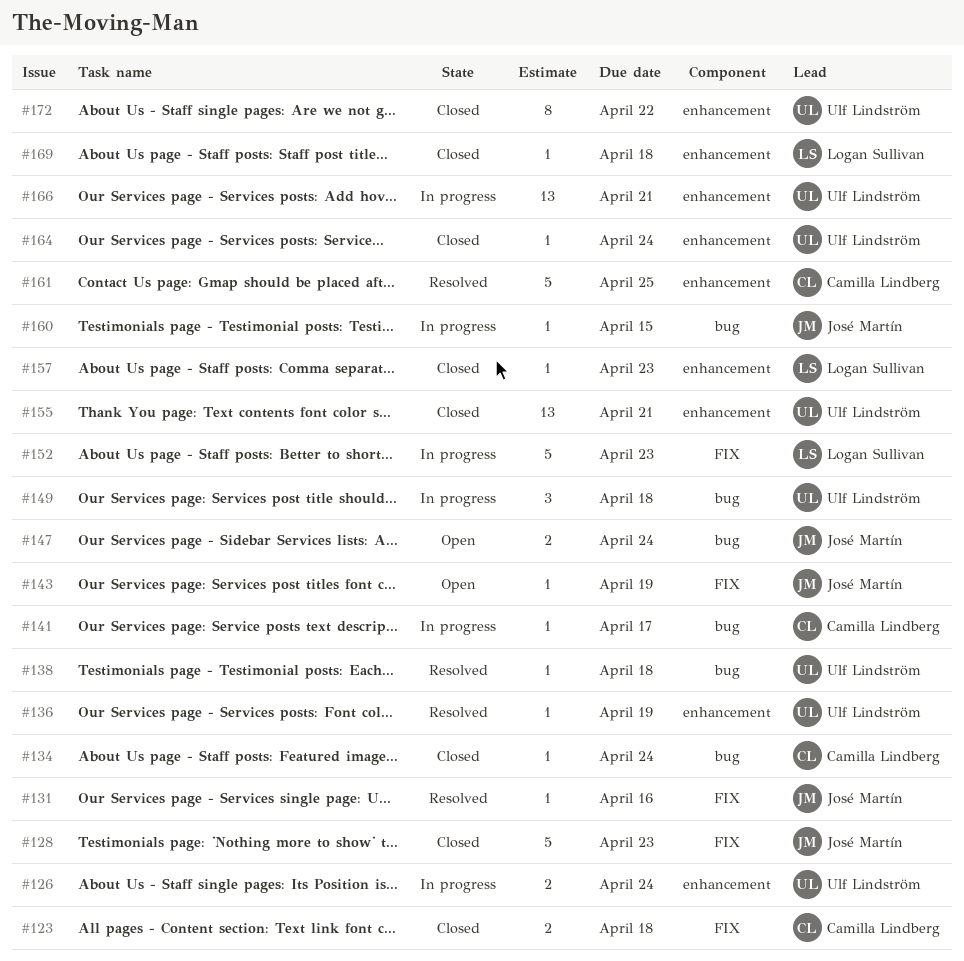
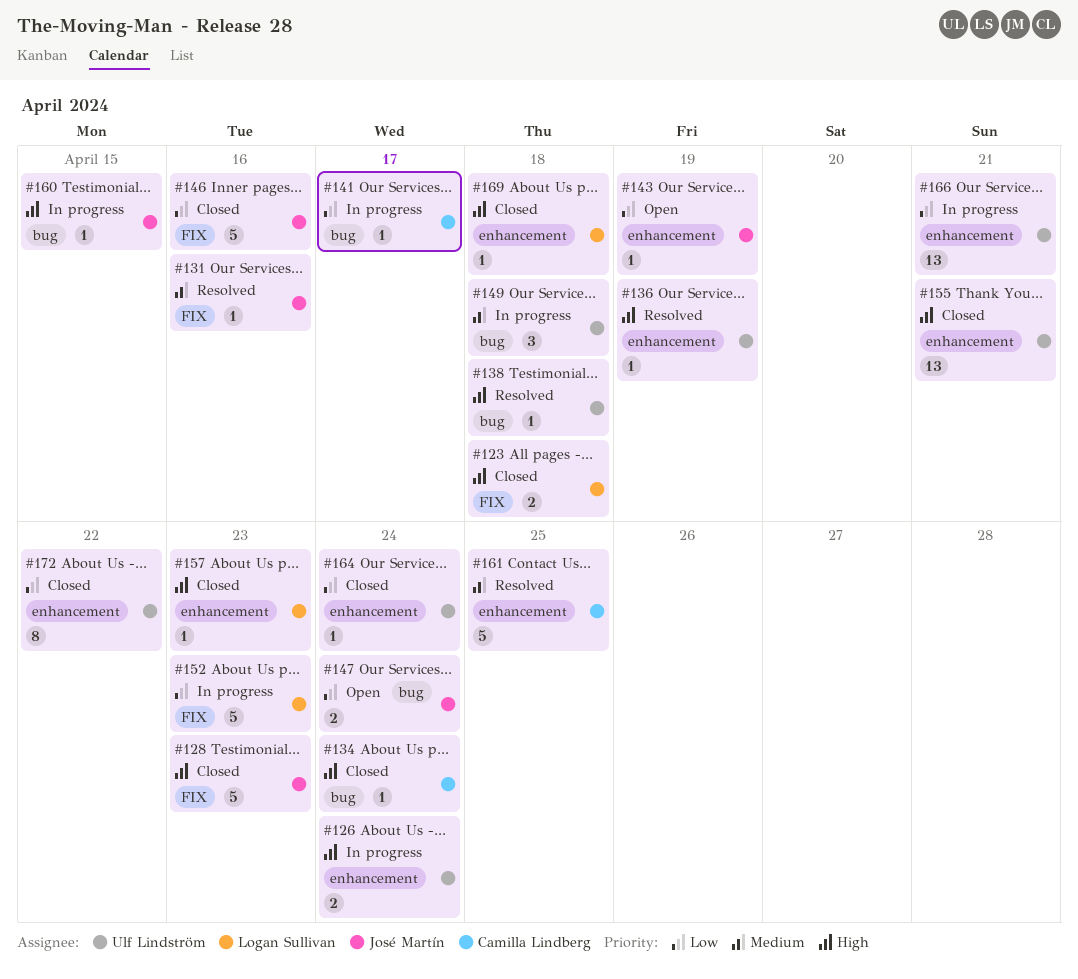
#123, owner: Camilla Lindberg -> Logan Sullivan
#143, label: FIX -> enhancement
#146: none -> present

